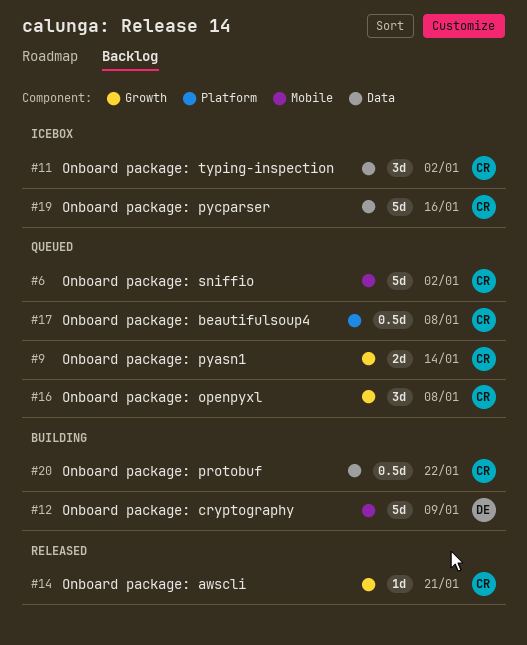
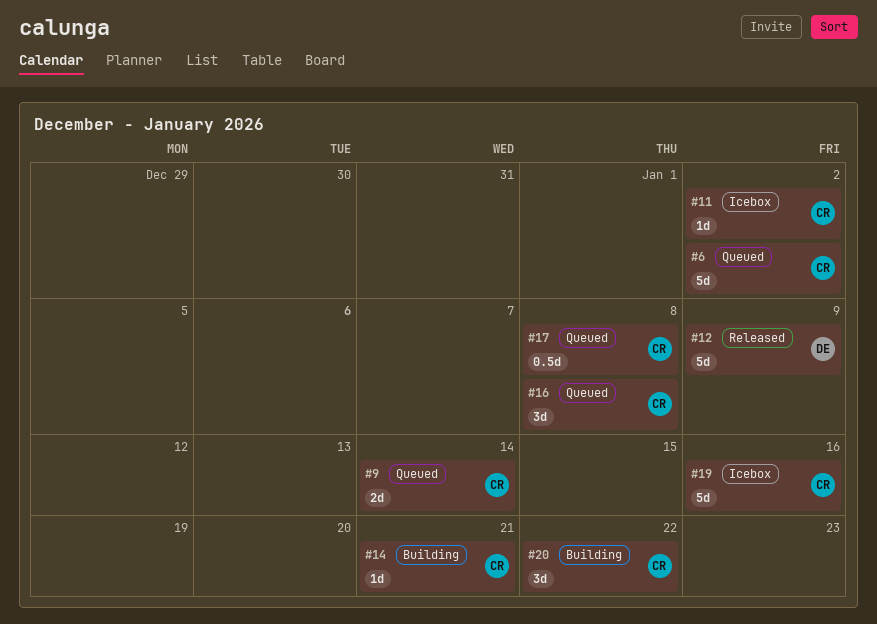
#11, estimate: 3d -> 1d
#12, status: Building -> Released
#14, status: Released -> Building
#20, estimate: 0.5d -> 3d

